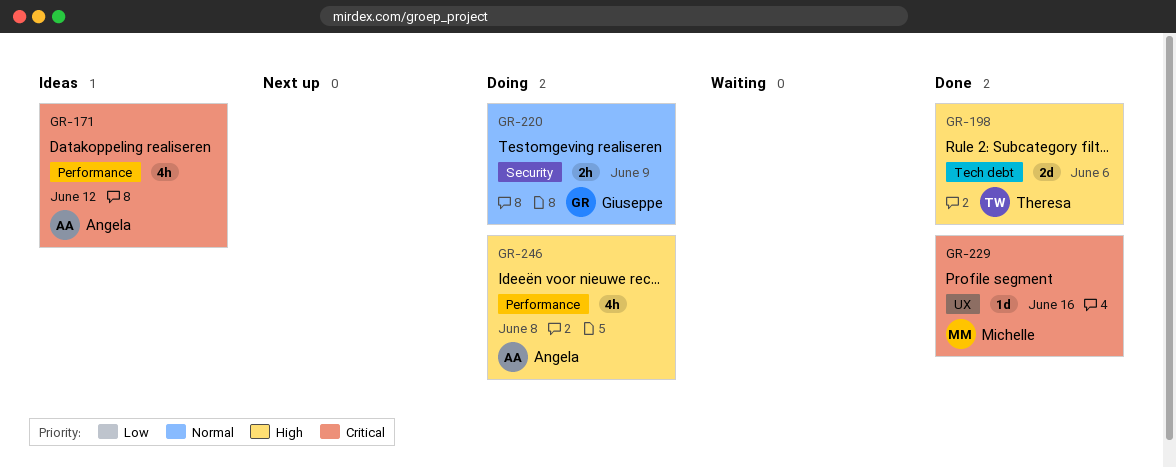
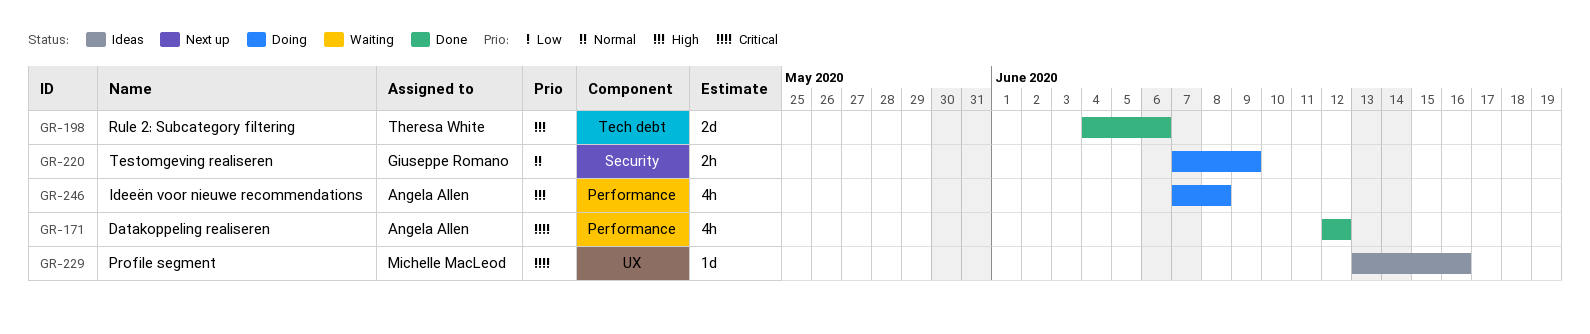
GR-171, status: Ideas -> Done
GR-229, status: Done -> Ideas

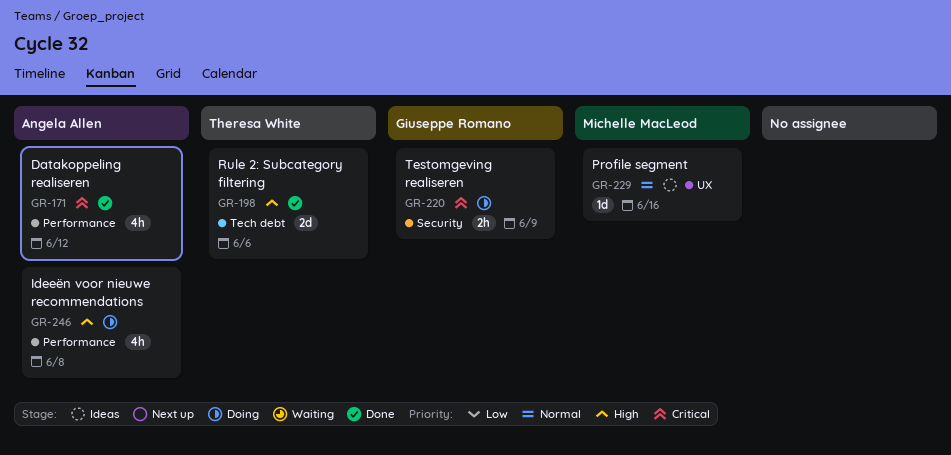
GR-220, priority: Normal -> Critical
GR-229, priority: Critical -> Normal

